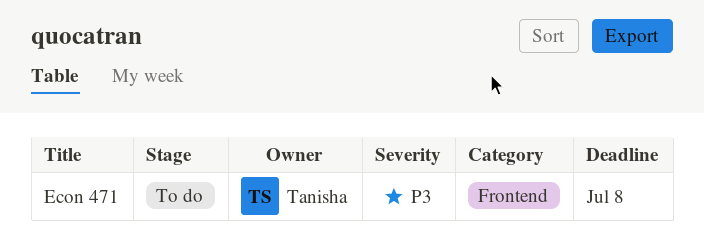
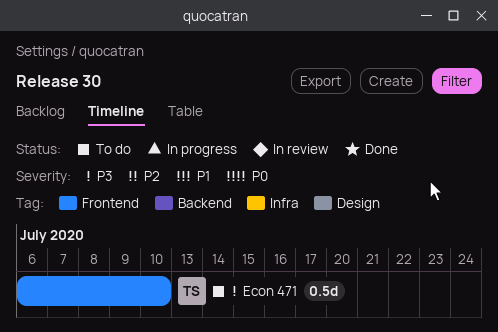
Econ 471, due: Jul 8 -> Jul 10

